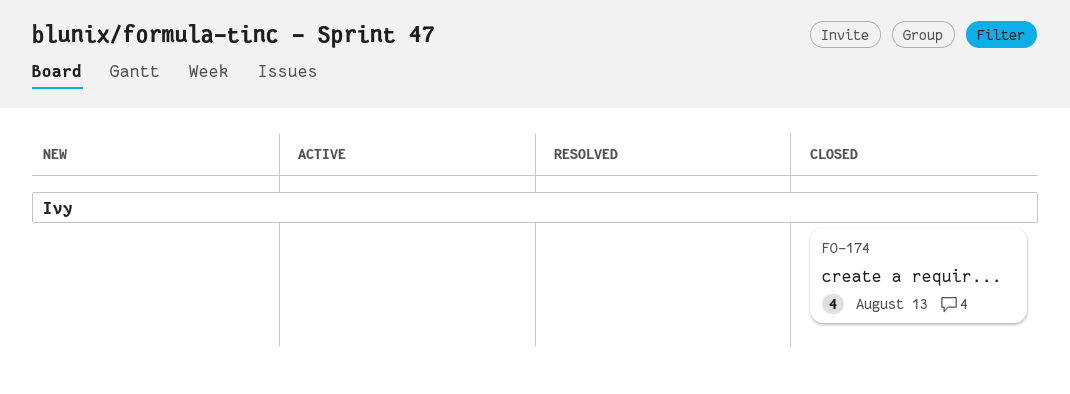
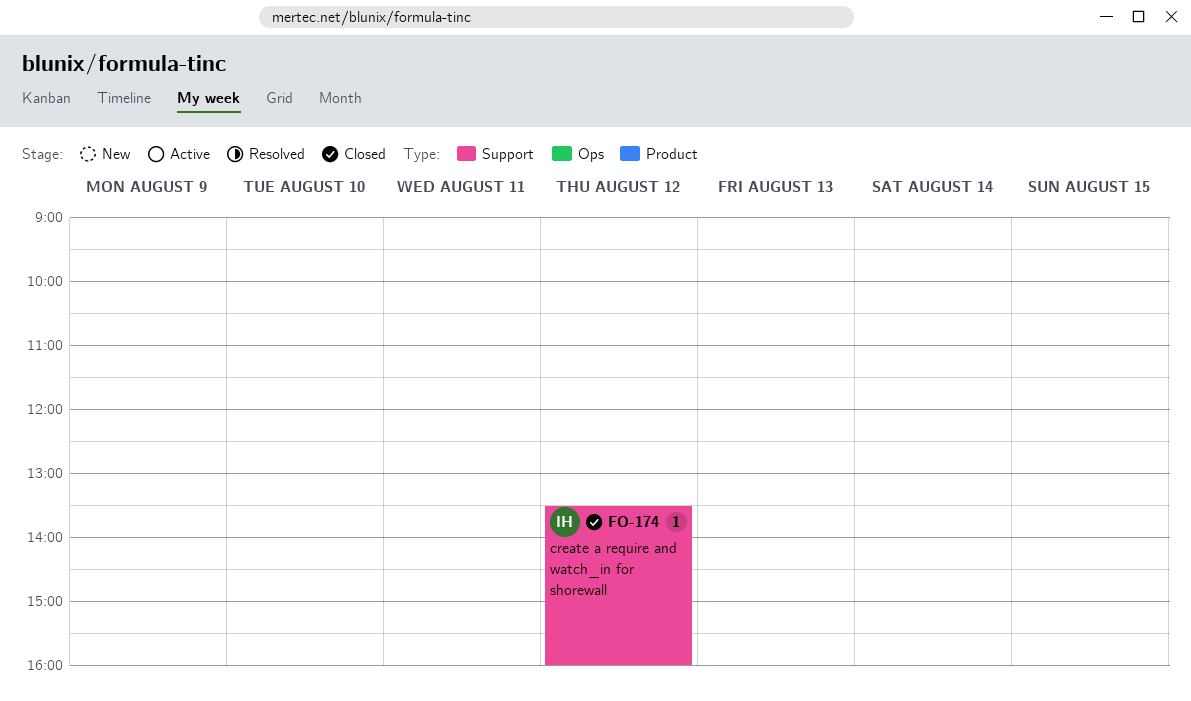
FO-174, estimate: 4 -> 1
FO-174, day: Aug 13 -> Aug 12

